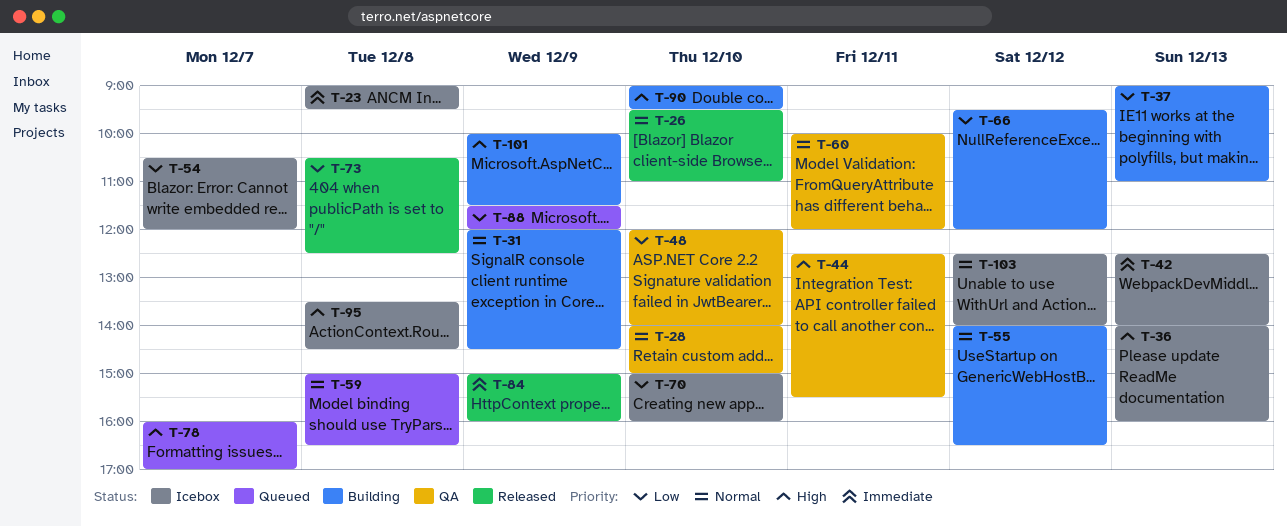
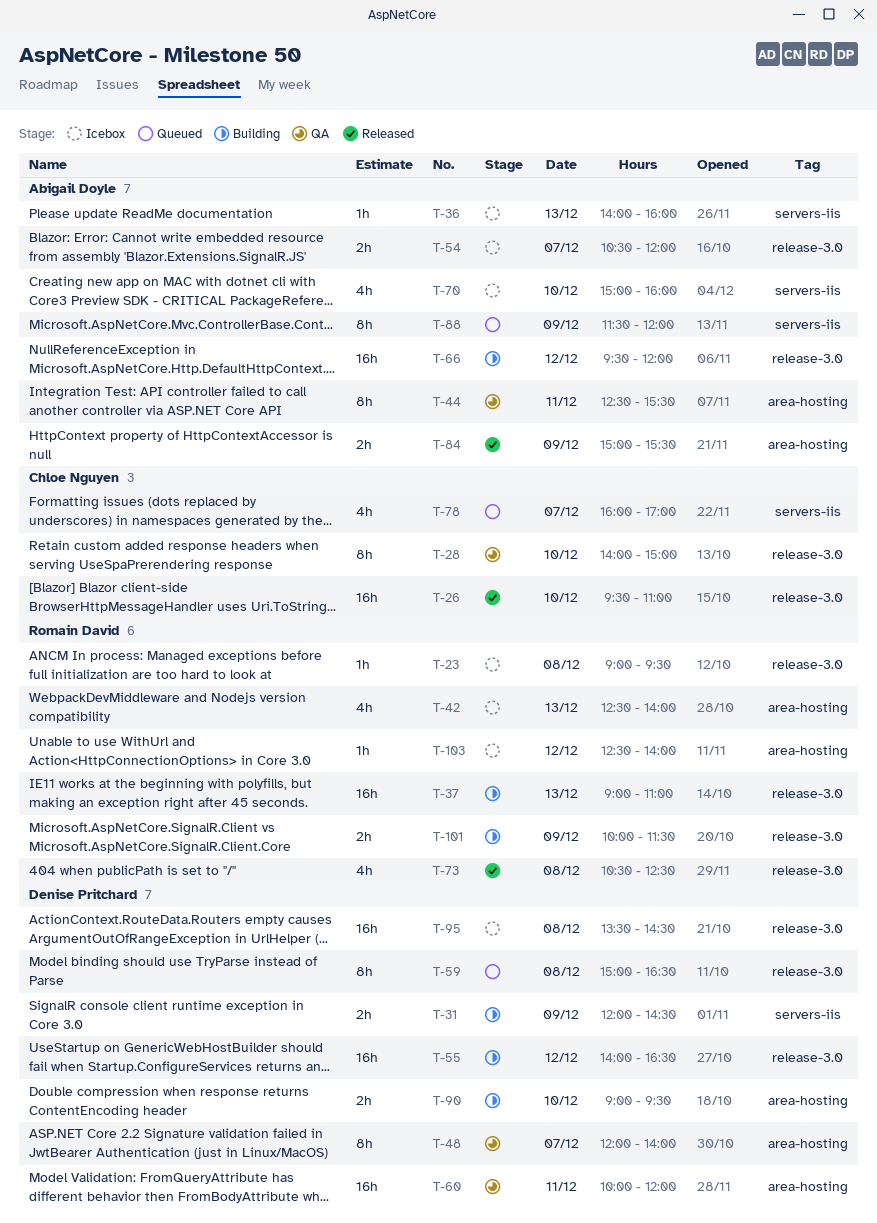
T-48, day: Dec 10 -> Dec 7
T-84, ends: 16:00 -> 15:30

